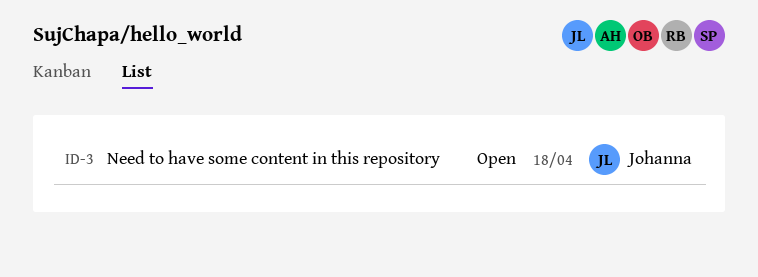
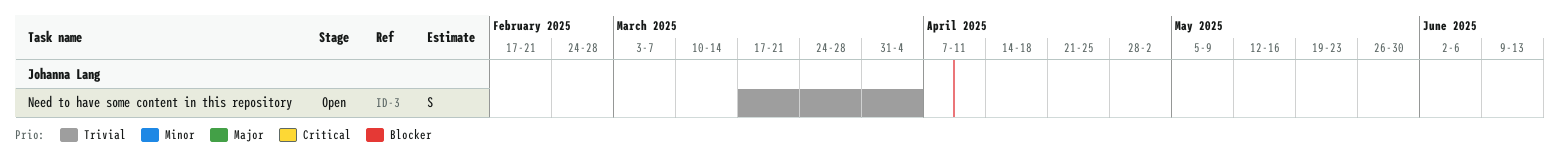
ID-3, due: Apr 18 -> Apr 4

